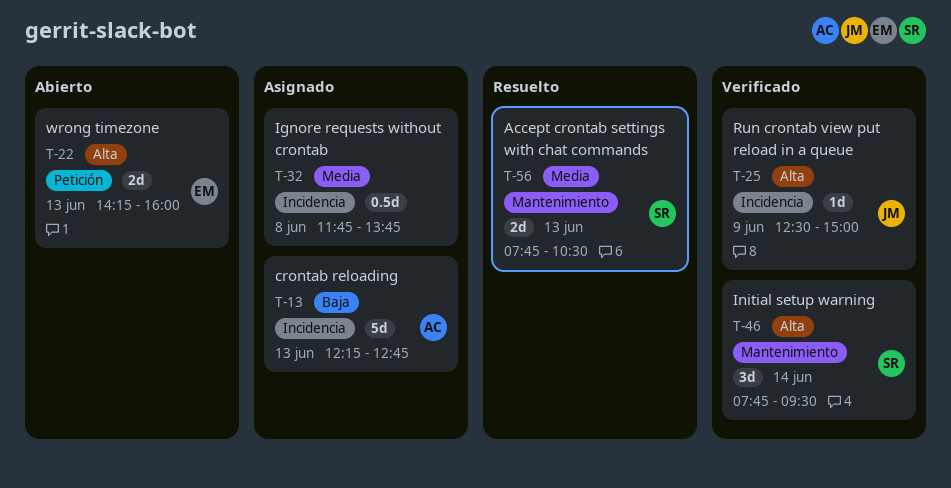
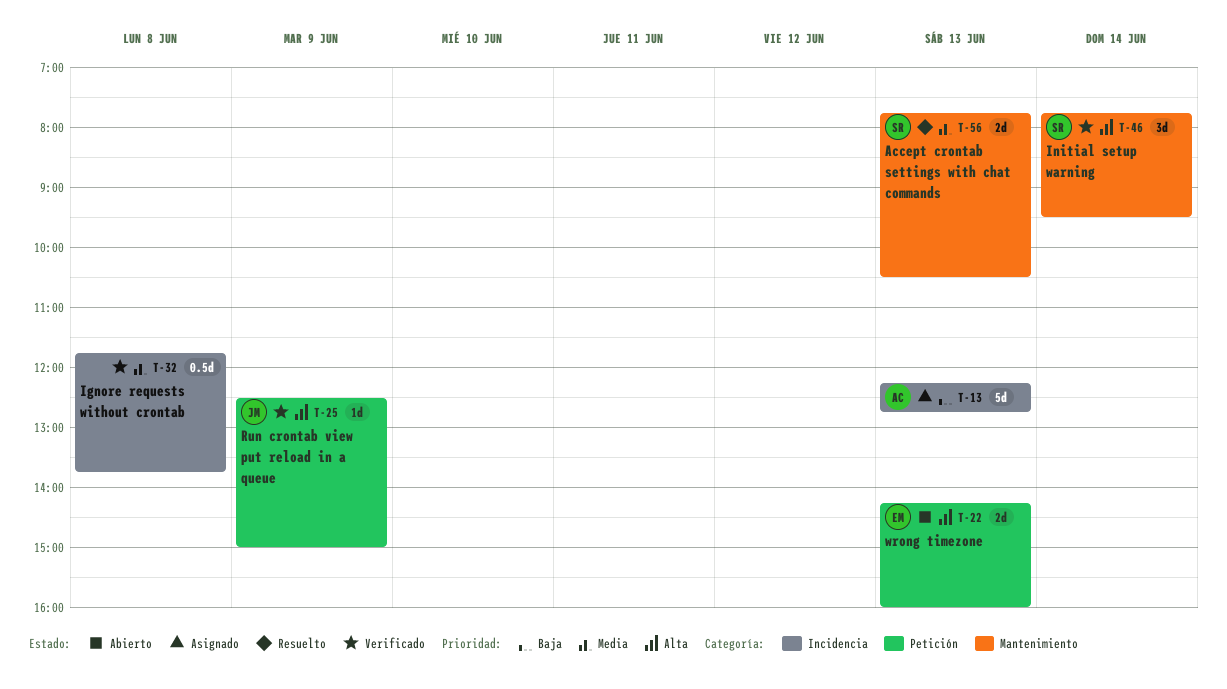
T-25, label: Incidencia -> Petición
T-32, status: Asignado -> Verificado

